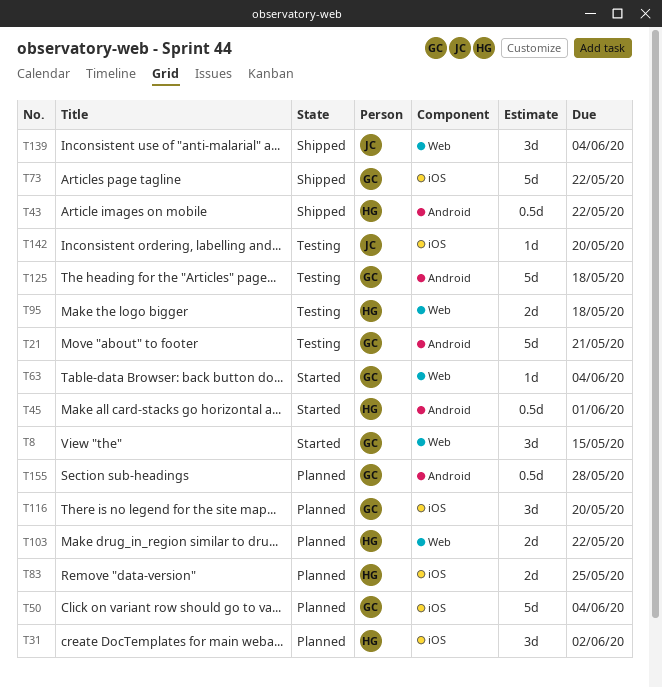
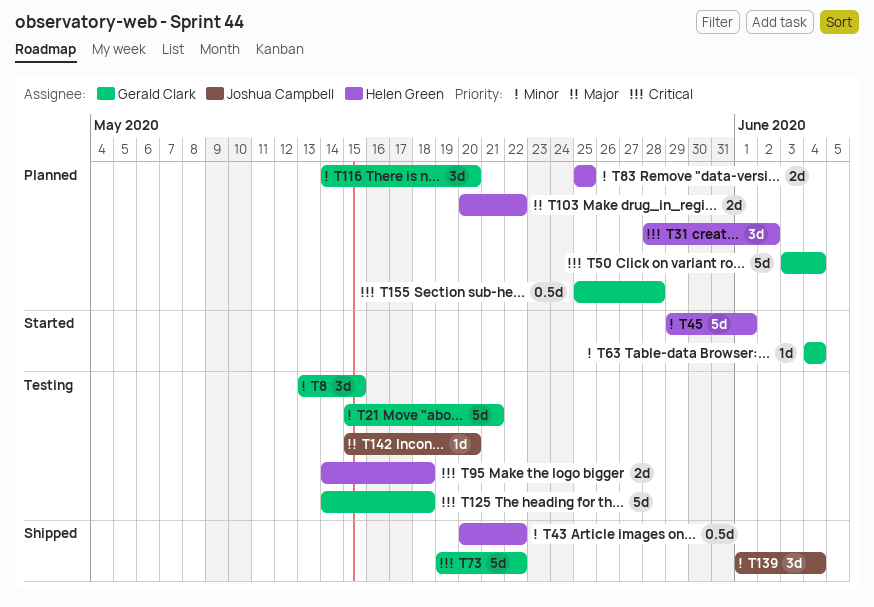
T8, status: Started -> Testing
T45, estimate: 0.5d -> 5d

